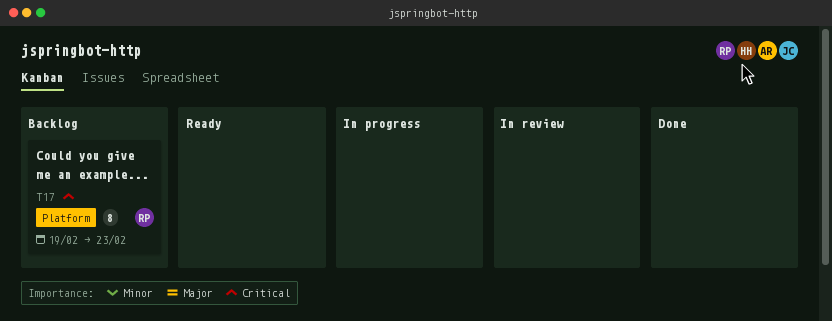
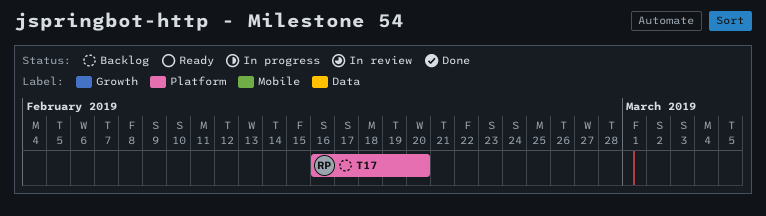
T17, start: Feb 19 -> Feb 16
T17, due: Feb 23 -> Feb 20

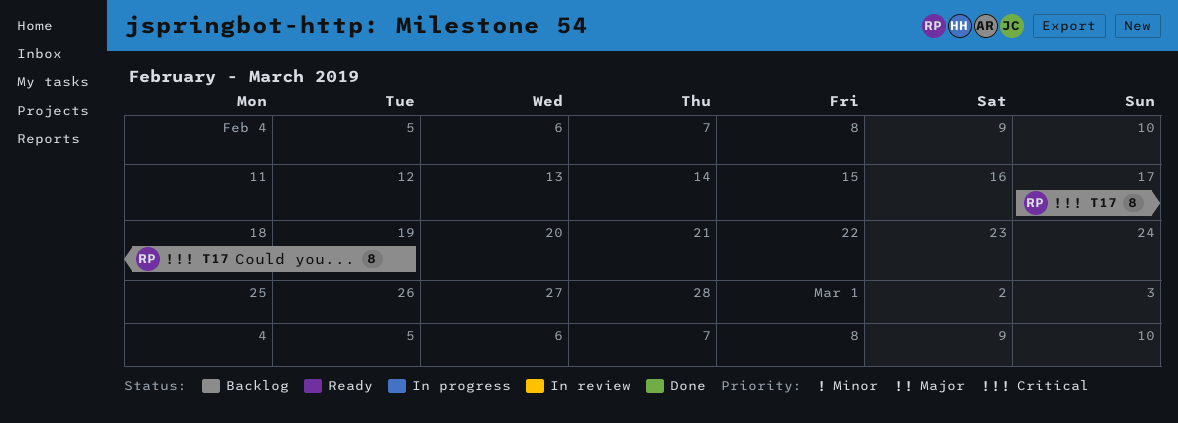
T17, start: Feb 16 -> Feb 17
T17, due: Feb 20 -> Feb 19

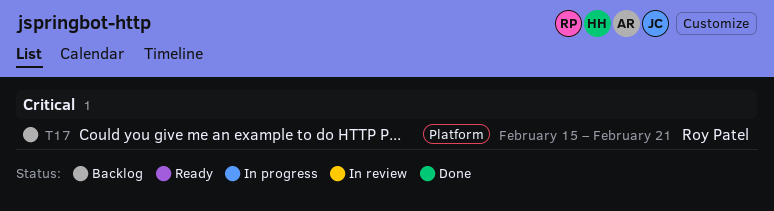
T17, start: Feb 17 -> Feb 15
T17, due: Feb 19 -> Feb 21

